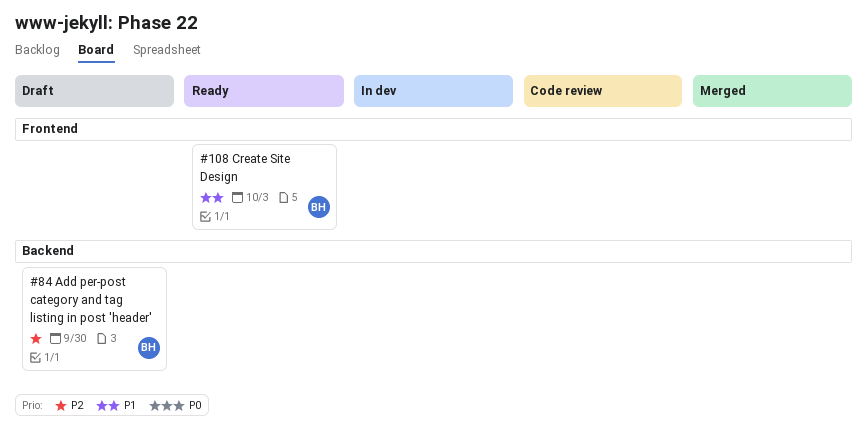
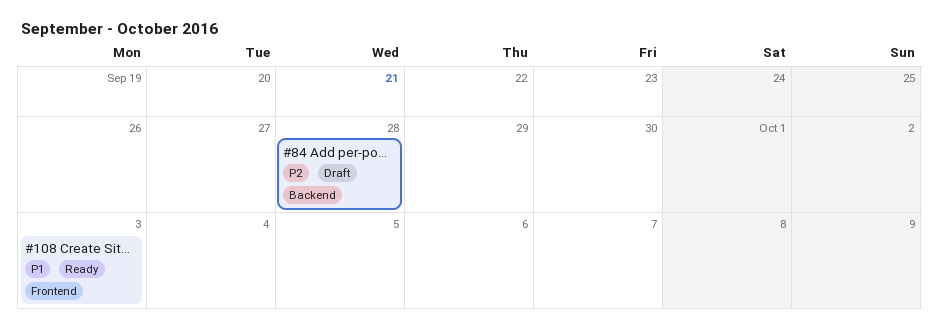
#84, due: Sep 30 -> Sep 28

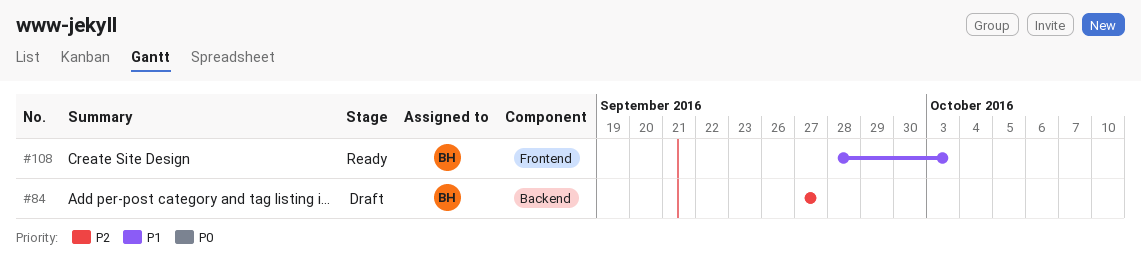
#84, due: Sep 28 -> Sep 27

